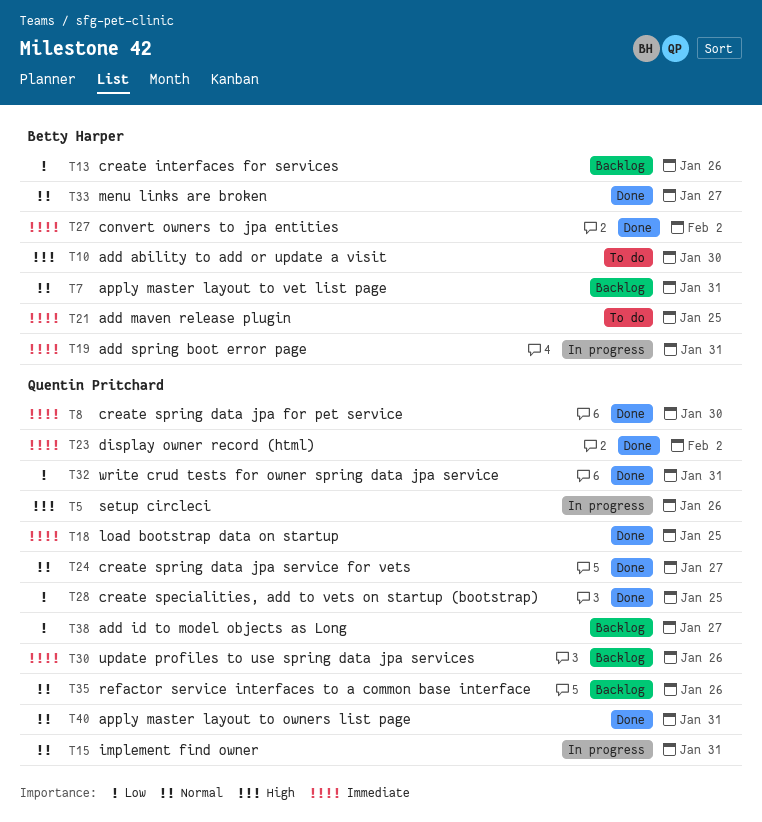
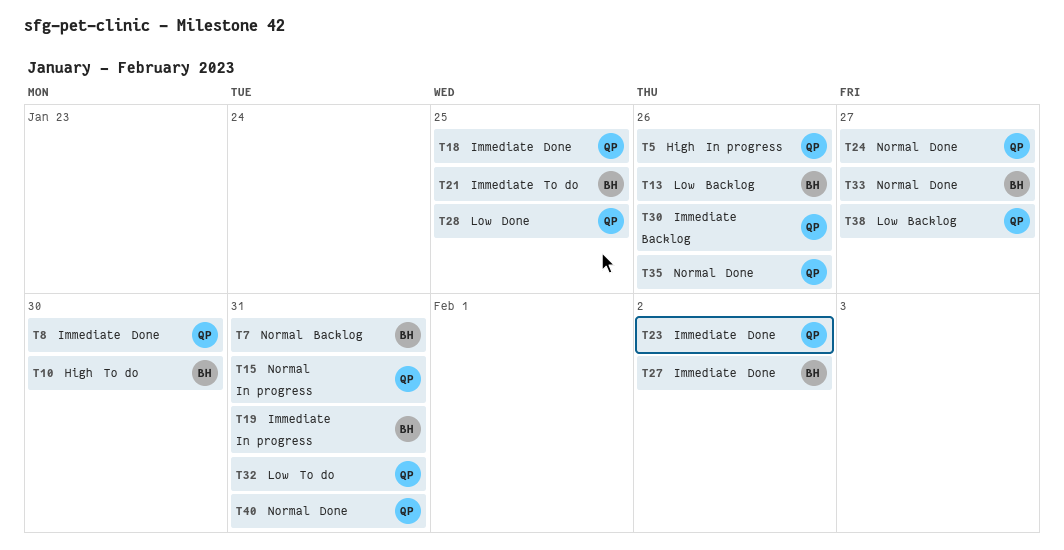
T32, status: Done -> To do
T35, status: Backlog -> Done

